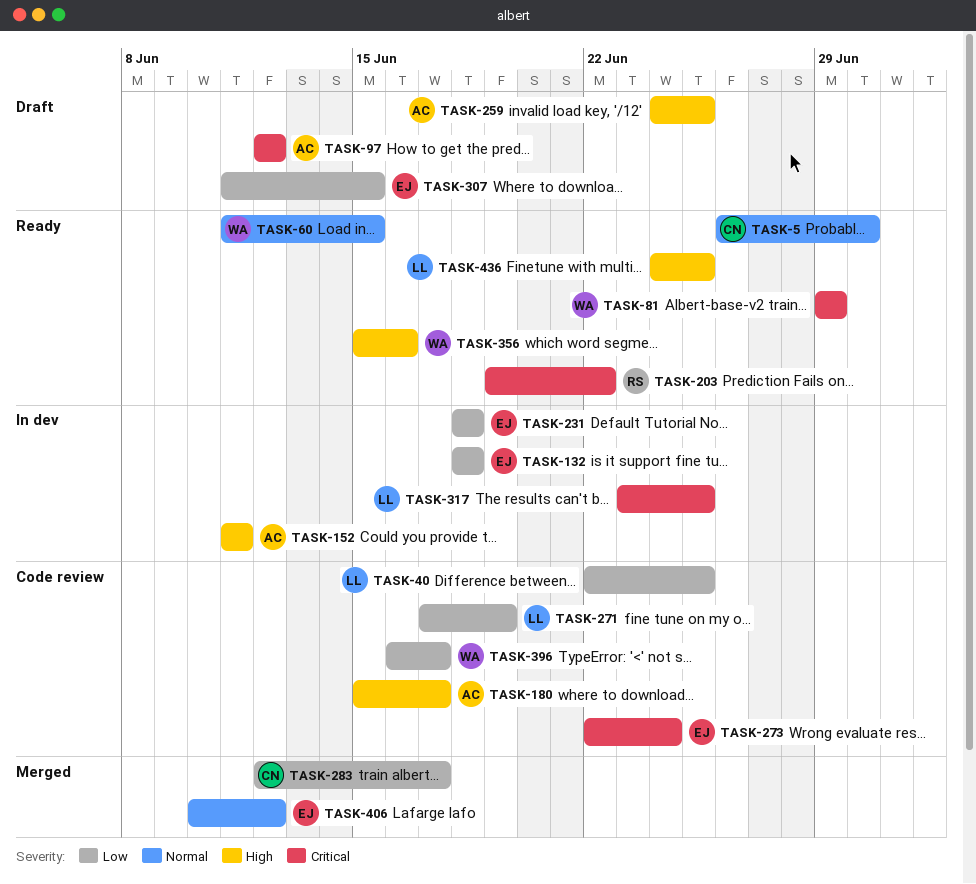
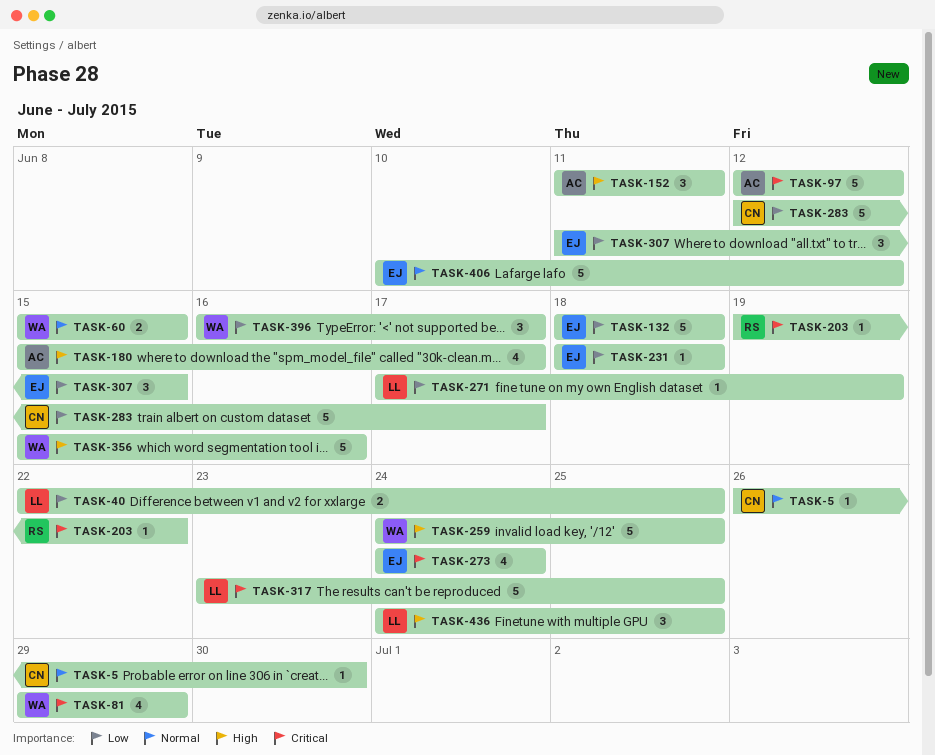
TASK-60, start: Jun 11 -> Jun 15
TASK-259, owner: AC -> WA
TASK-273, start: Jun 22 -> Jun 24

